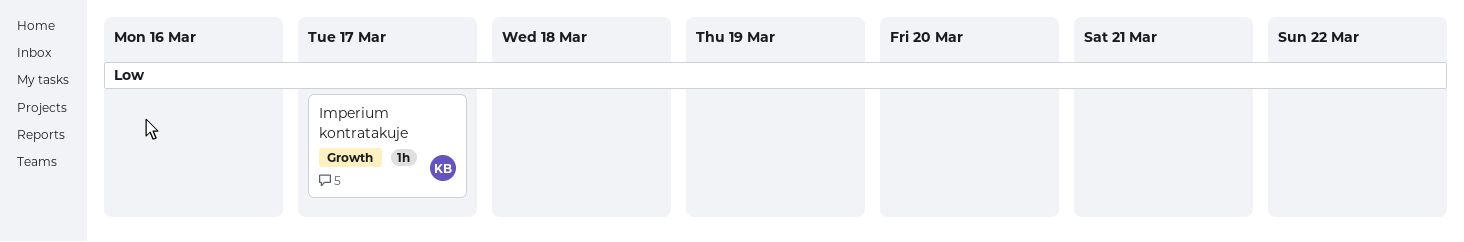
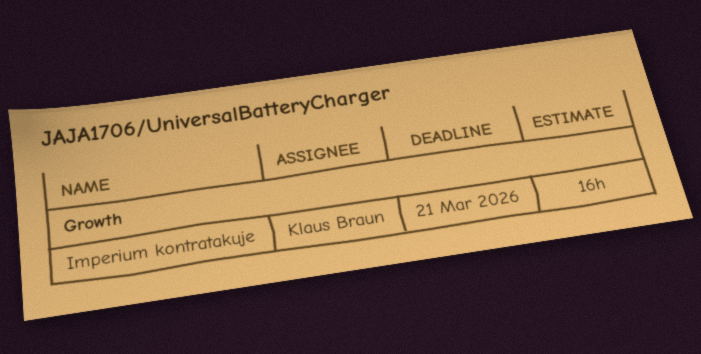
Imperium kontratakuje, estimate: 1h -> 16h
Imperium kontratakuje, due: Mar 17 -> Mar 21

